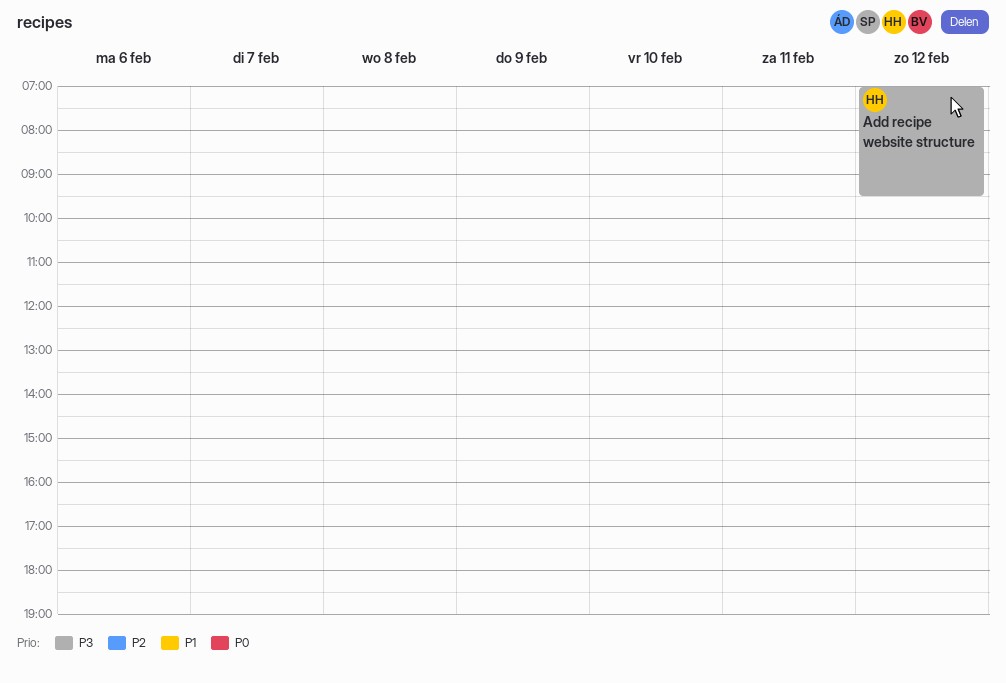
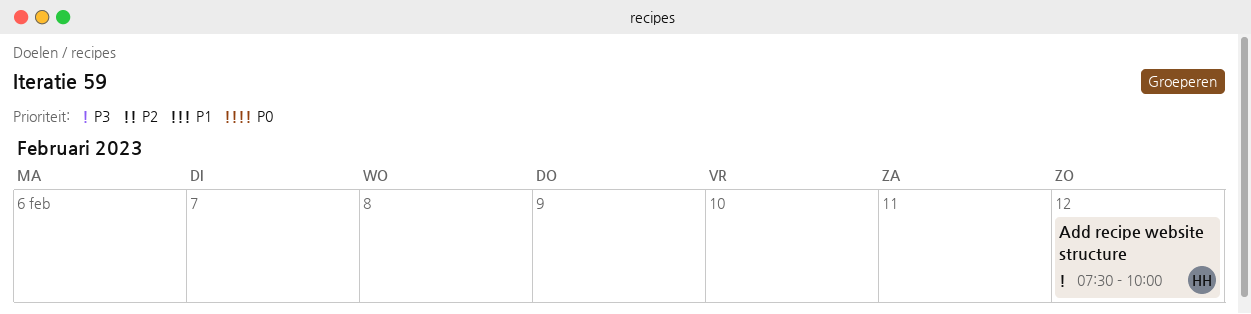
Add recipe website structure, begins: 07:00 -> 07:30
Add recipe website structure, ends: 09:30 -> 10:00

